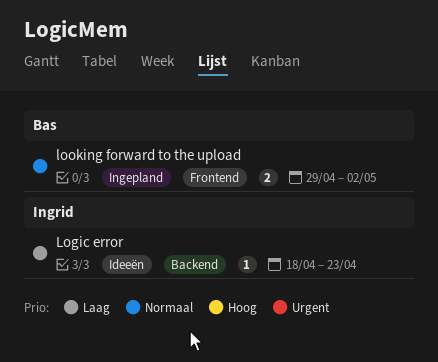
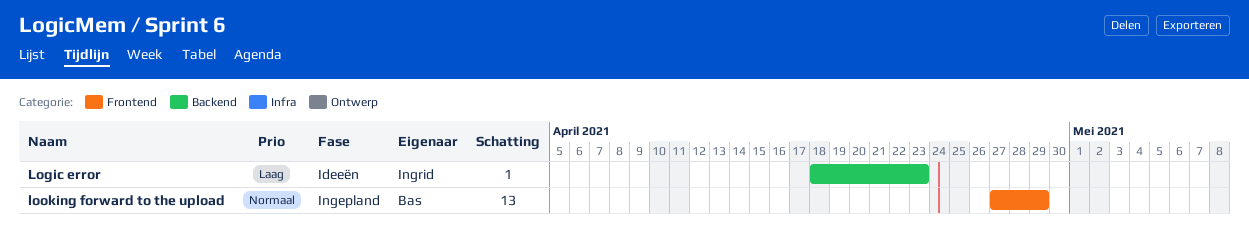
looking forward to the upload, estimate: 2 -> 13
looking forward to the upload, start: Apr 29 -> Apr 27
looking forward to the upload, due: May 2 -> Apr 29

